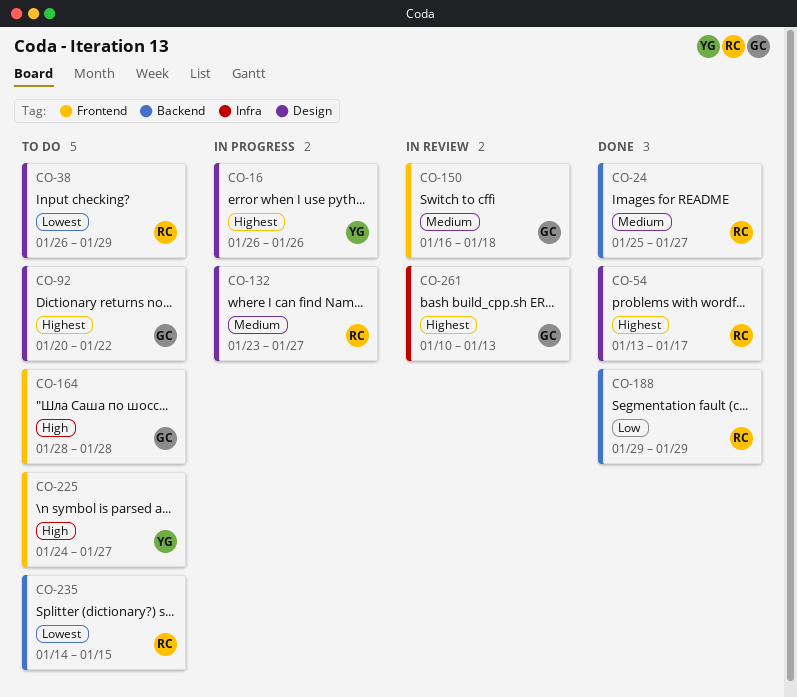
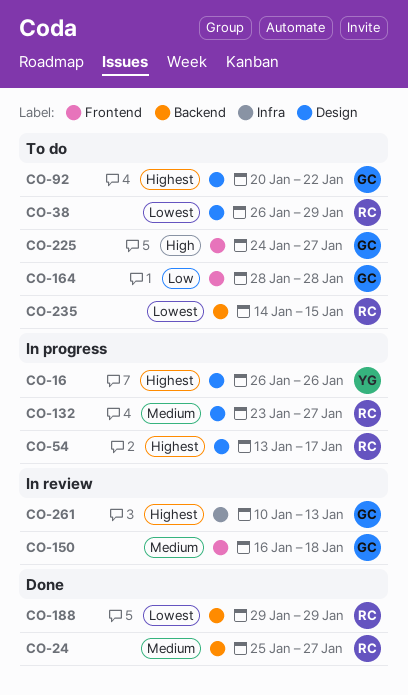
CO-54, status: Done -> In progress
CO-164, priority: High -> Low
CO-188, priority: Low -> Lowest
CO-225, owner: YG -> GC

